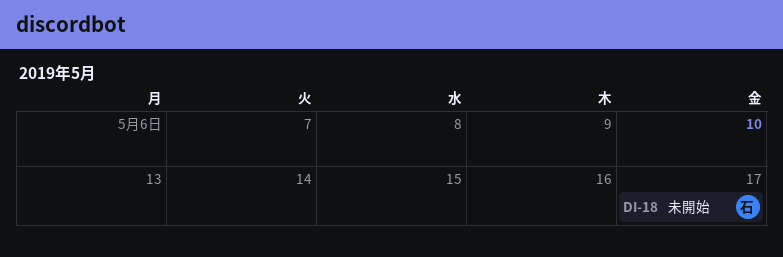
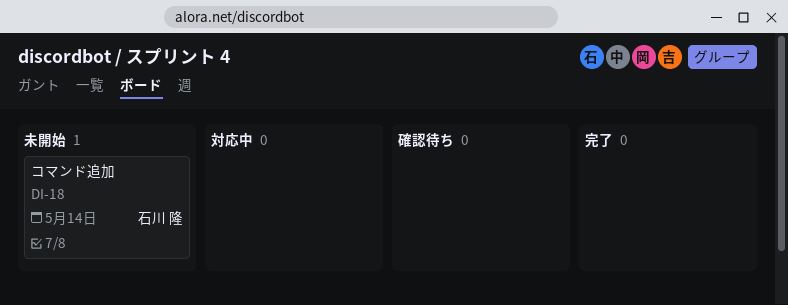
DI-18, due: May 17 -> May 14

